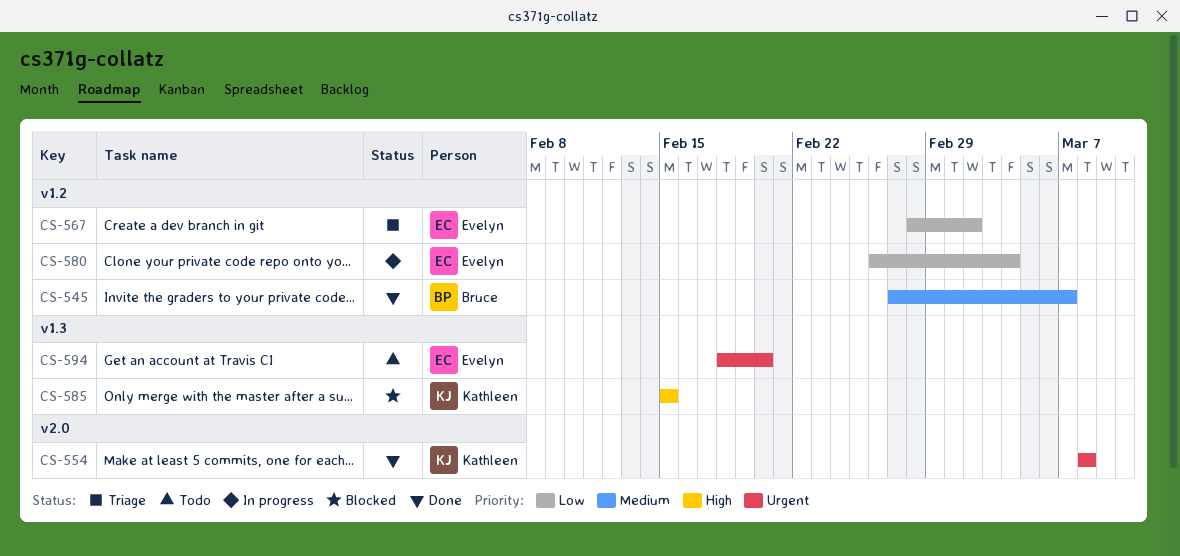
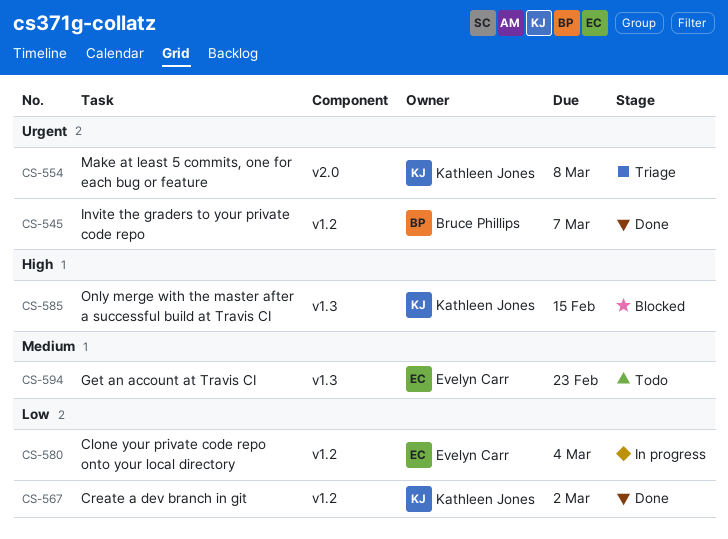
CS-545, priority: Medium -> Urgent
CS-554, status: Done -> Triage
CS-567, status: Triage -> Done
CS-567, owner: Evelyn Carr -> Kathleen Jones
CS-594, priority: Urgent -> Medium
CS-594, due: Feb 20 -> Feb 23

